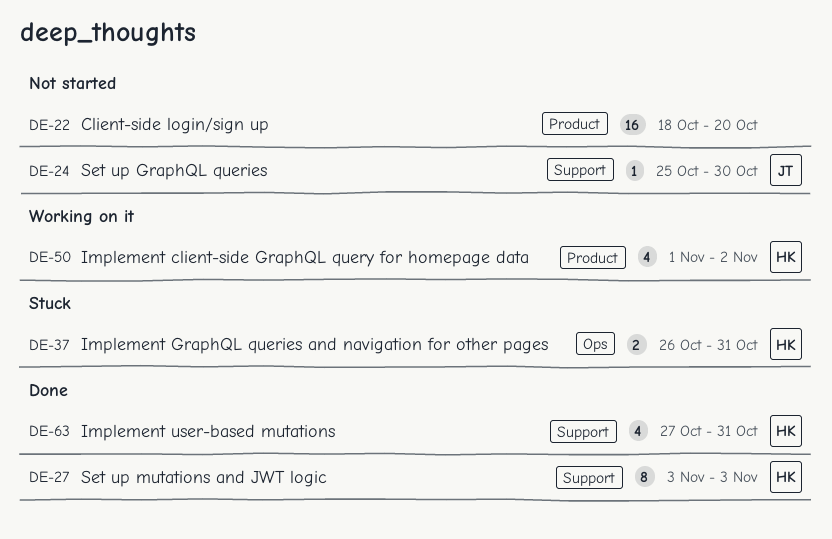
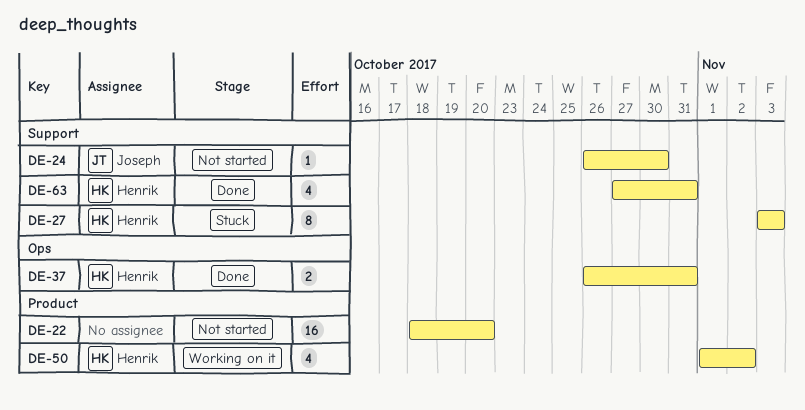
DE-24, start: Oct 25 -> Oct 26
DE-27, status: Done -> Stuck
DE-37, status: Stuck -> Done

